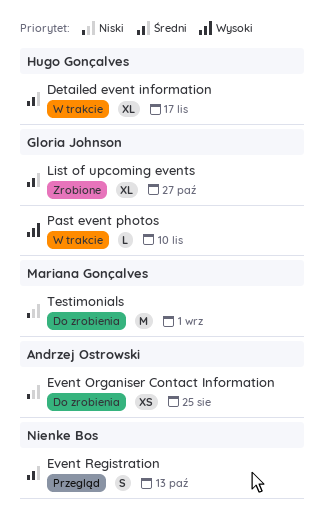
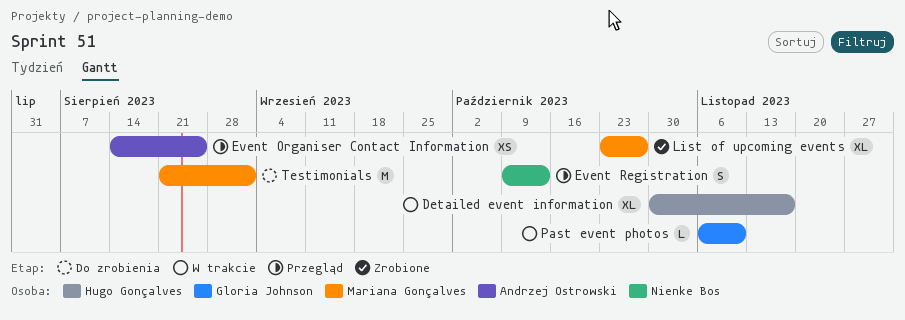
Event Organiser Contact Information, status: Do zrobienia -> Przegląd
List of upcoming events, owner: Gloria Johnson -> Mariana Gonçalves

